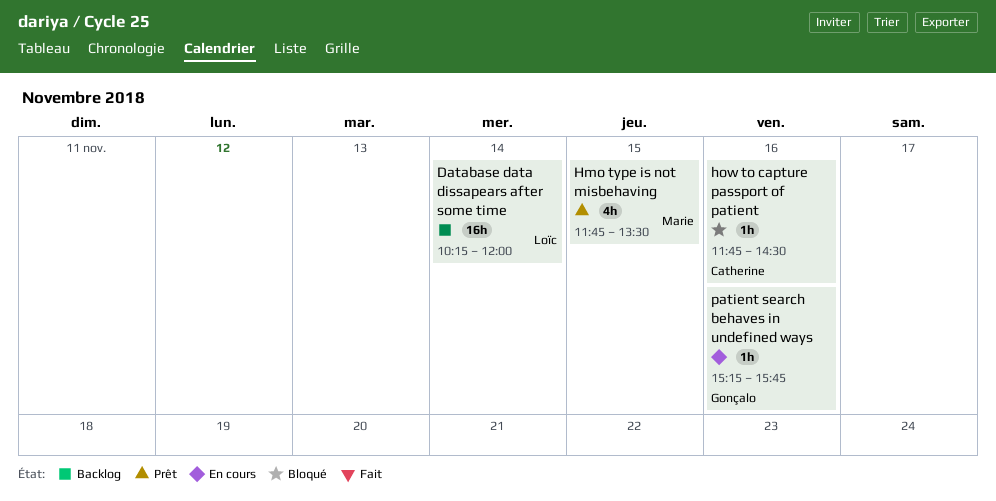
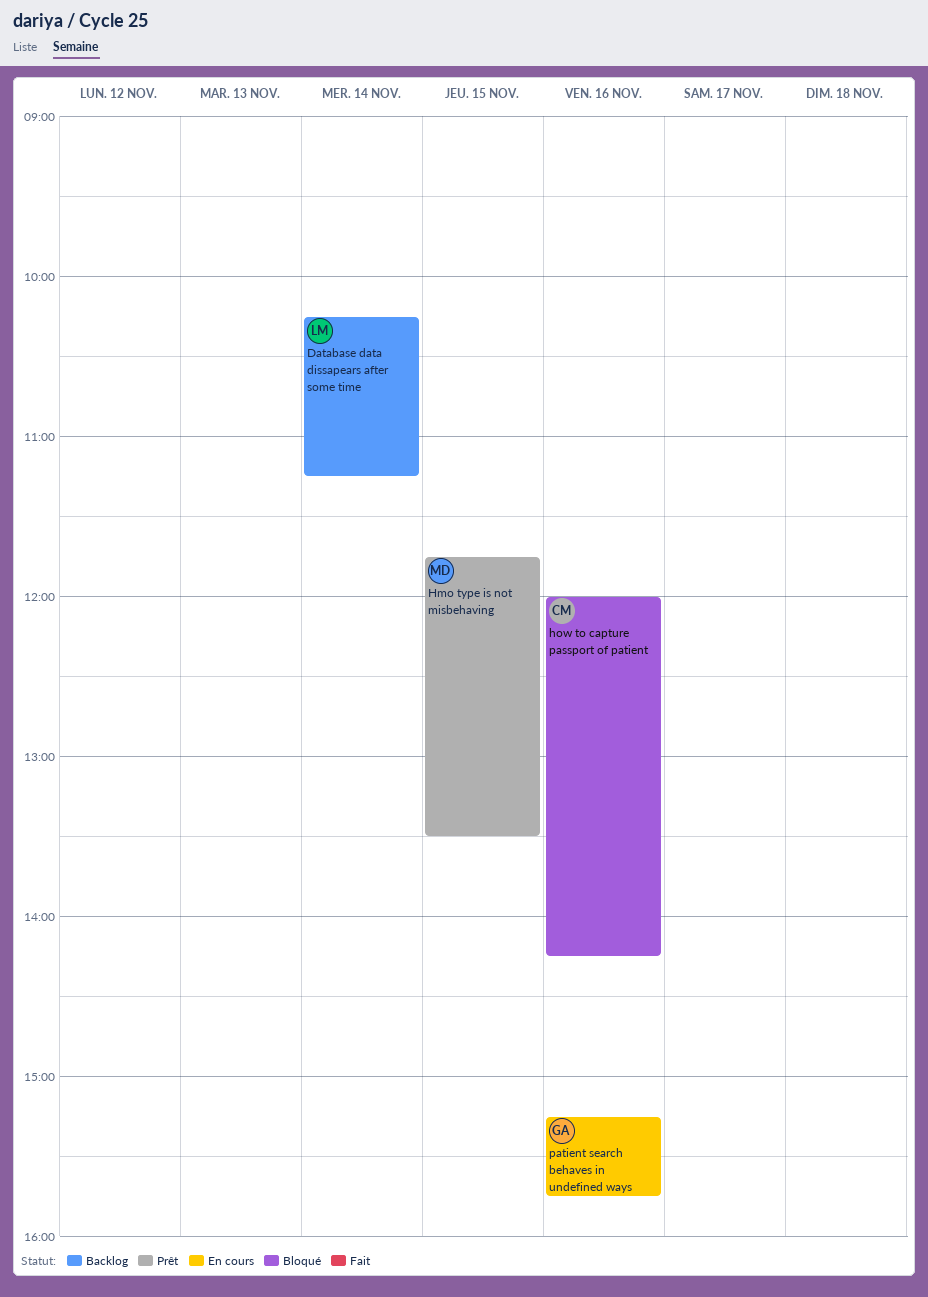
Database data dissapears after some time, ends: 12:00 -> 11:15
how to capture passport of patient, begins: 11:45 -> 12:00
how to capture passport of patient, ends: 14:30 -> 14:15

